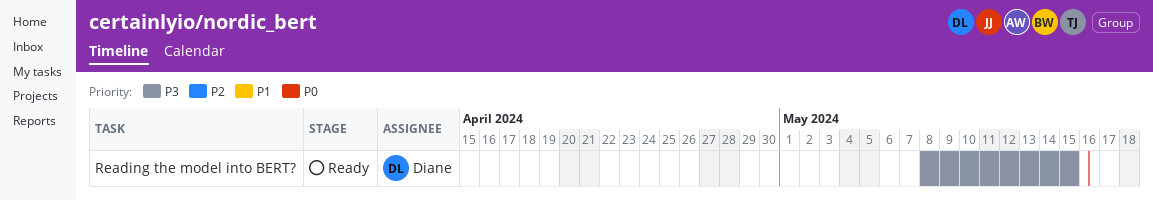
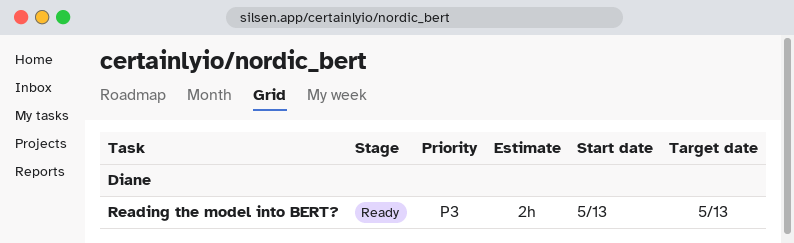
Reading the model into BERT?, start: May 8 -> May 13
Reading the model into BERT?, due: May 15 -> May 13

